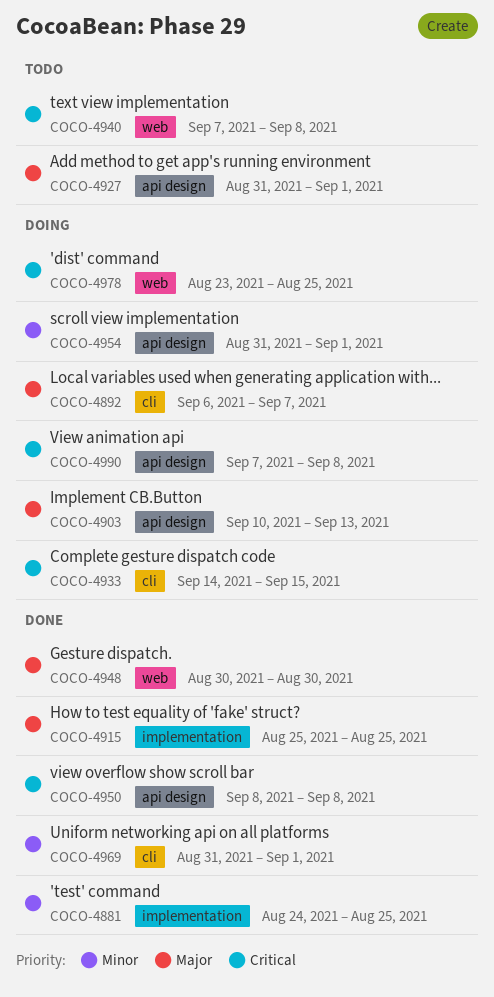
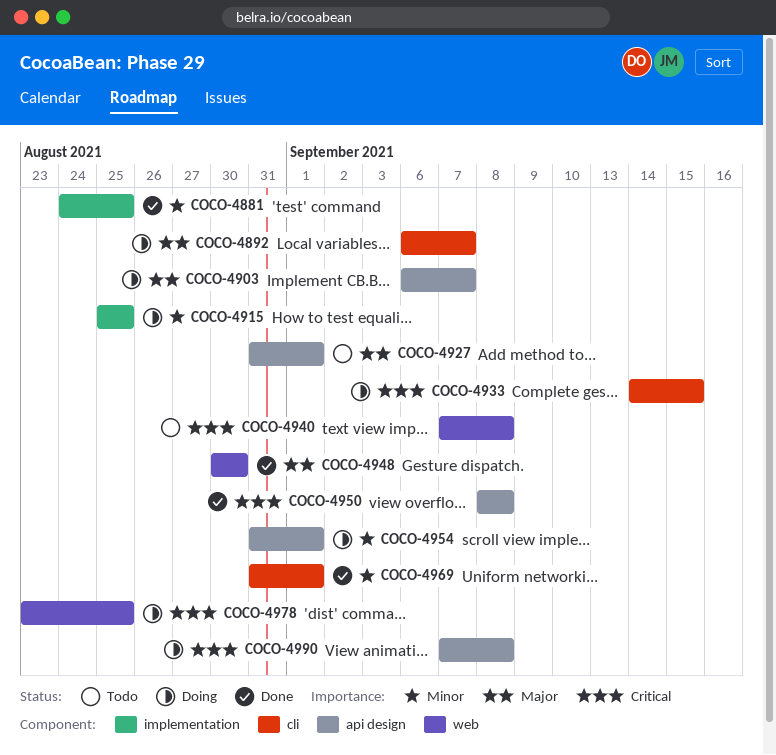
COCO-4903, start: Sep 10 -> Sep 6
COCO-4903, due: Sep 13 -> Sep 7
COCO-4915, status: Done -> Doing
COCO-4915, priority: Major -> Minor

